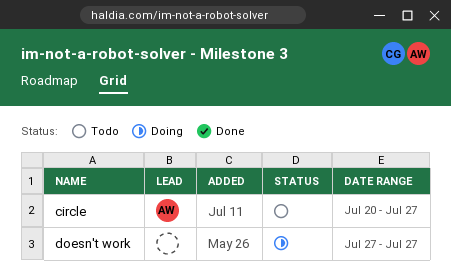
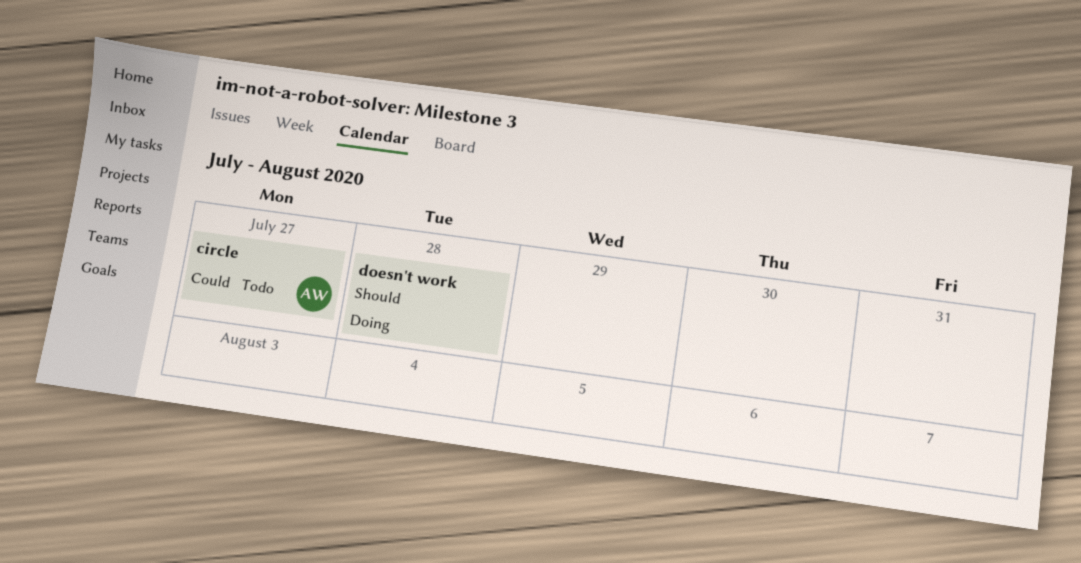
doesn't work, due: Jul 27 -> Jul 28

